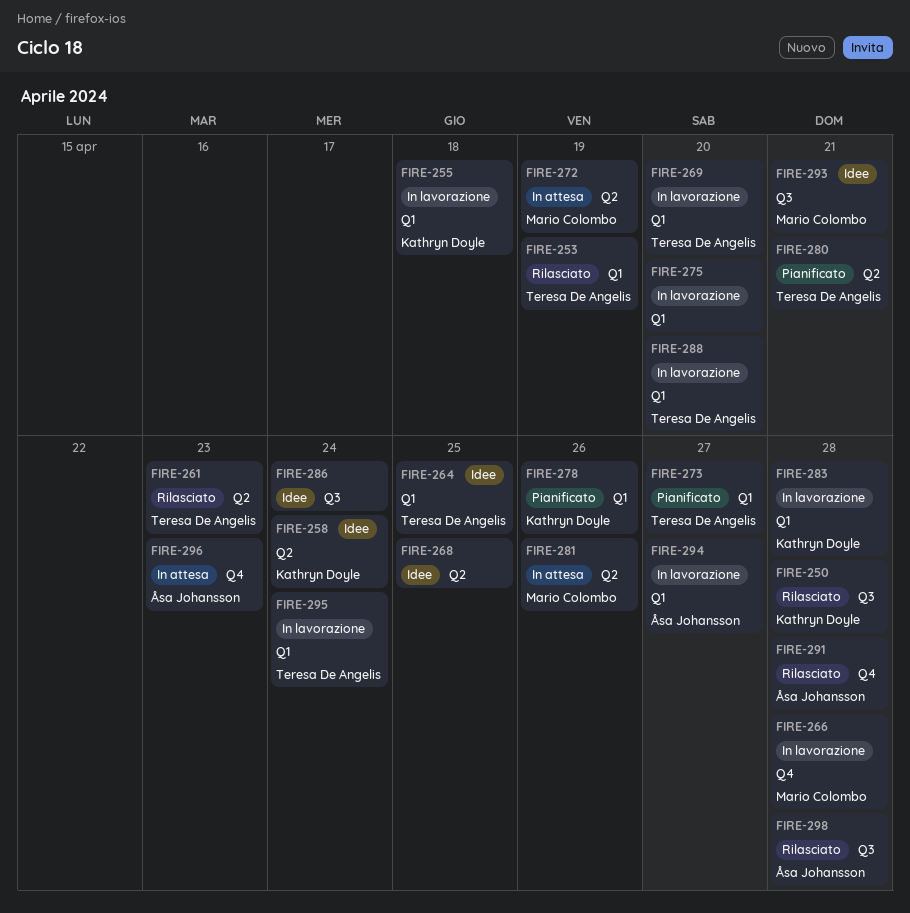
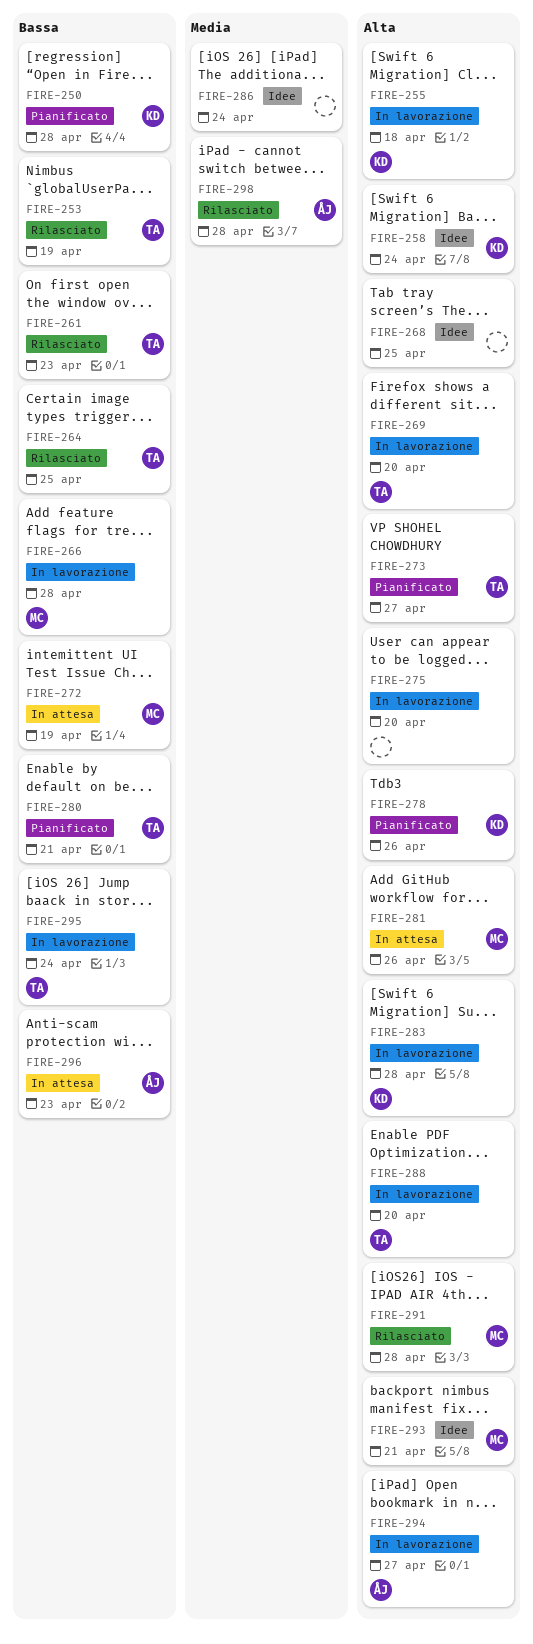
FIRE-250, status: Rilasciato -> Pianificato
FIRE-264, status: Idee -> Rilasciato
FIRE-291, owner: Åsa Johansson -> Mario Colombo

